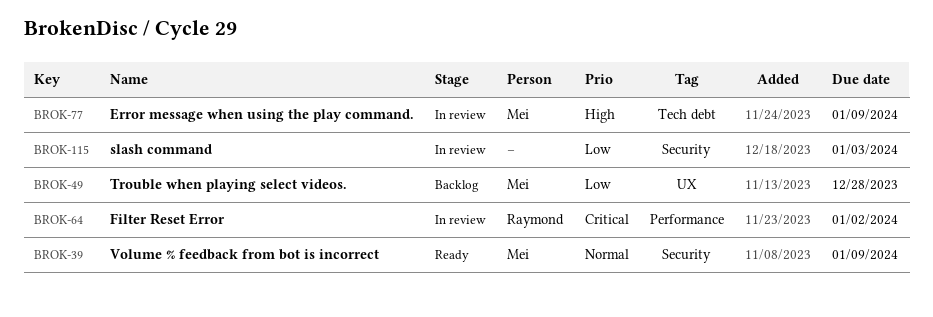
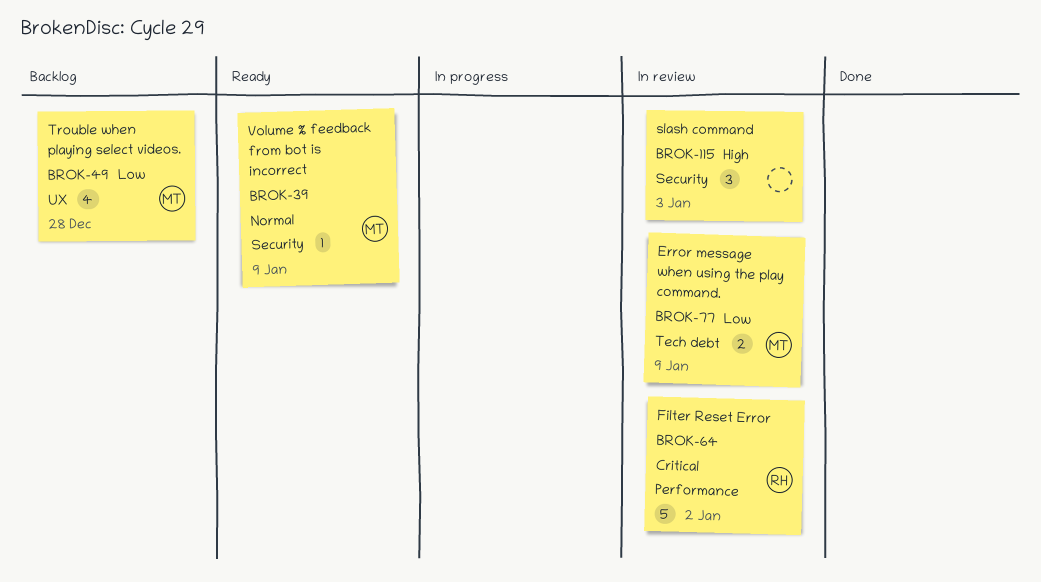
BROK-77, priority: High -> Low
BROK-115, priority: Low -> High

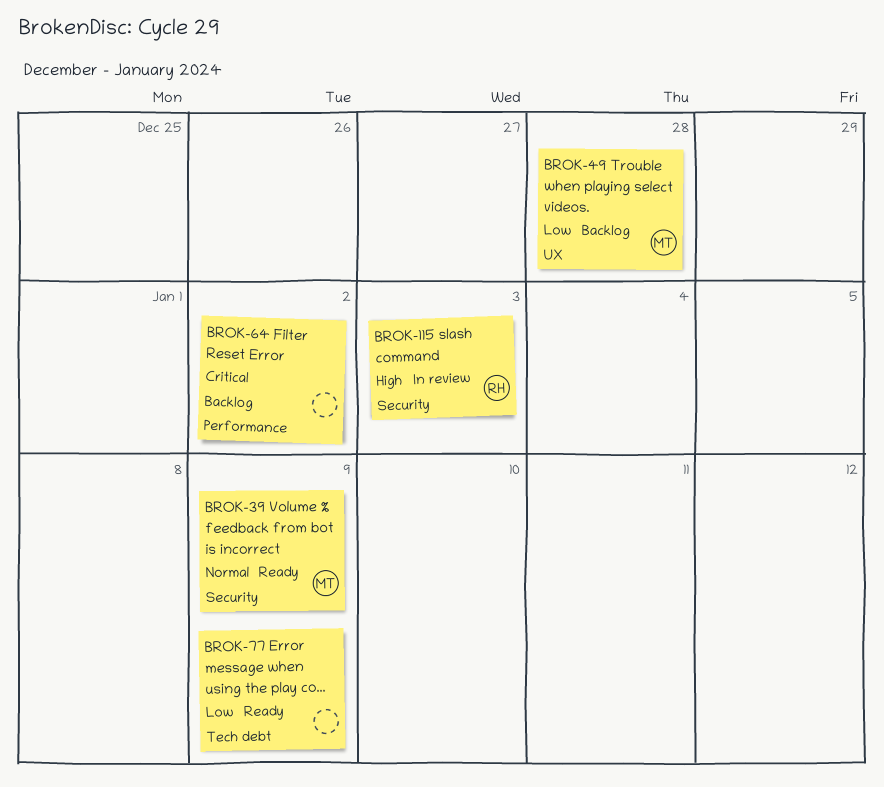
BROK-64, status: In review -> Backlog
BROK-64, owner: RH -> none
BROK-77, status: In review -> Ready
BROK-77, owner: MT -> none
BROK-115, owner: none -> RH

